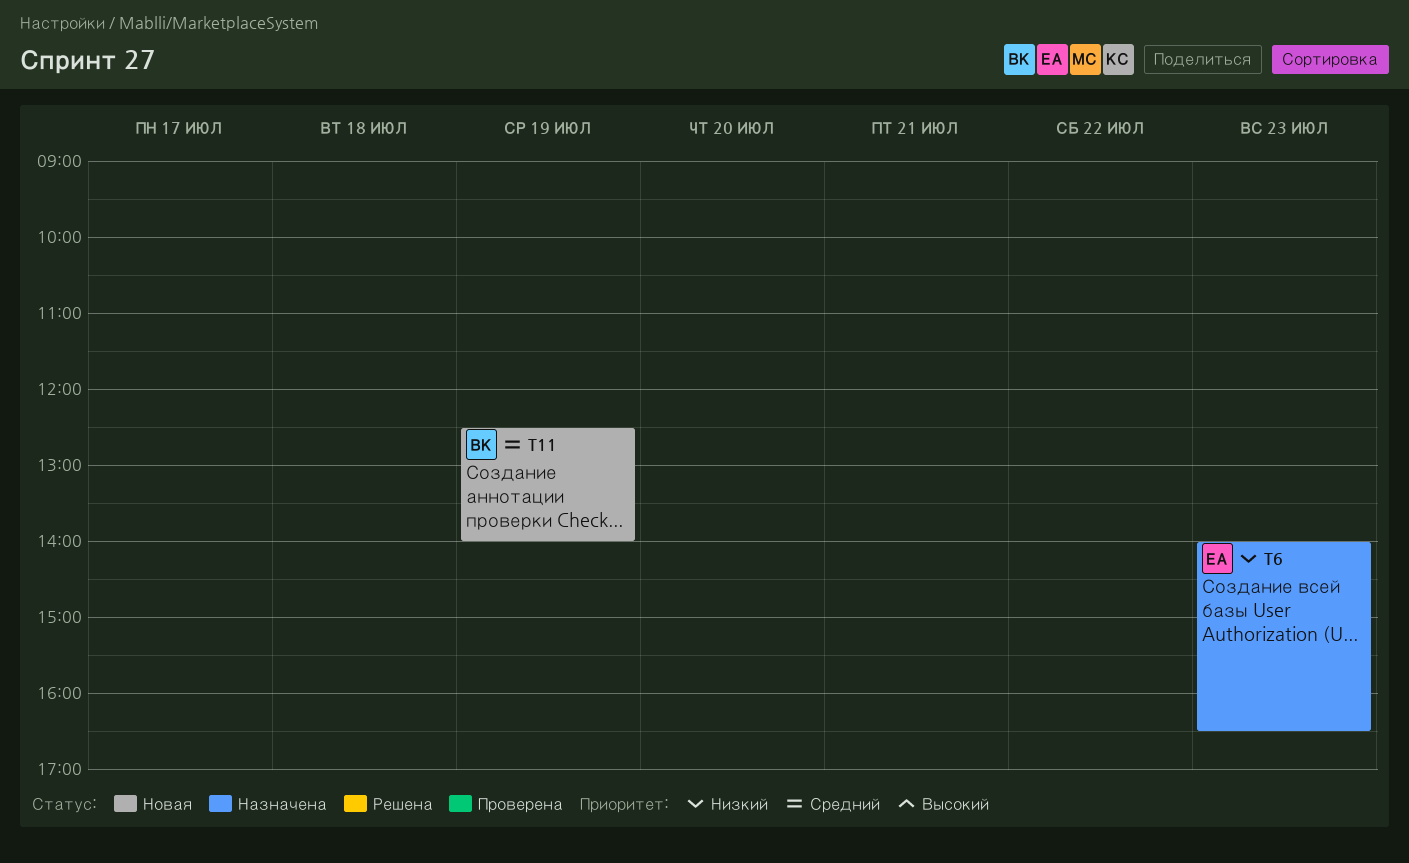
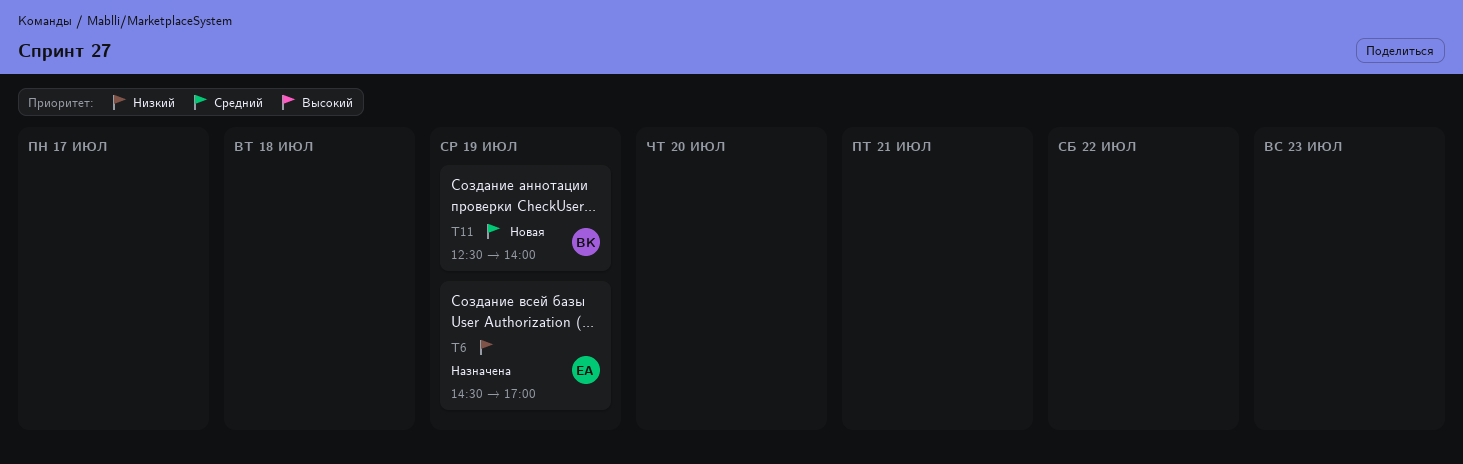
T6, day: Jul 23 -> Jul 19
T6, begins: 14:00 -> 14:30
T6, ends: 16:30 -> 17:00

